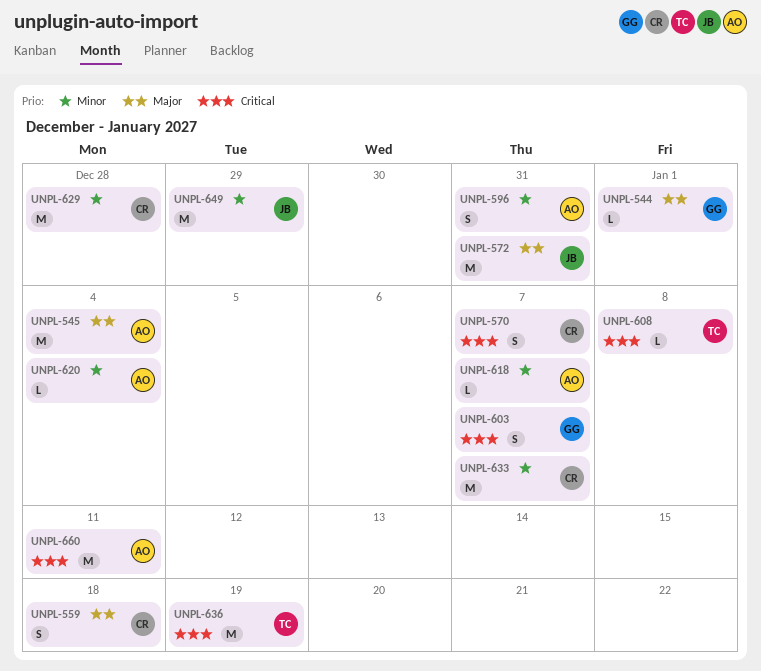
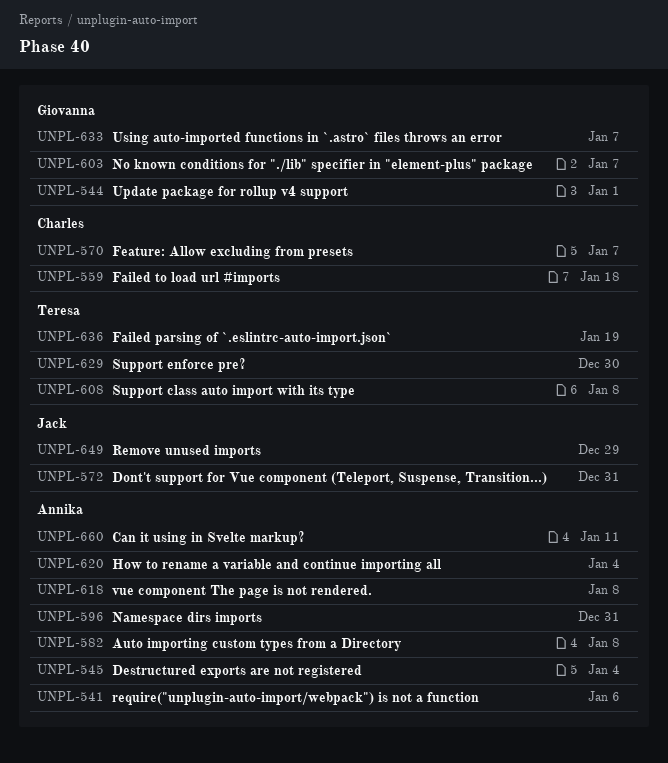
UNPL-541: none -> present
UNPL-582: none -> present
UNPL-618, due: Jan 7 -> Jan 8
UNPL-629, owner: Charles -> Teresa
UNPL-629, due: Dec 28 -> Dec 30
UNPL-633, owner: Charles -> Giovanna

